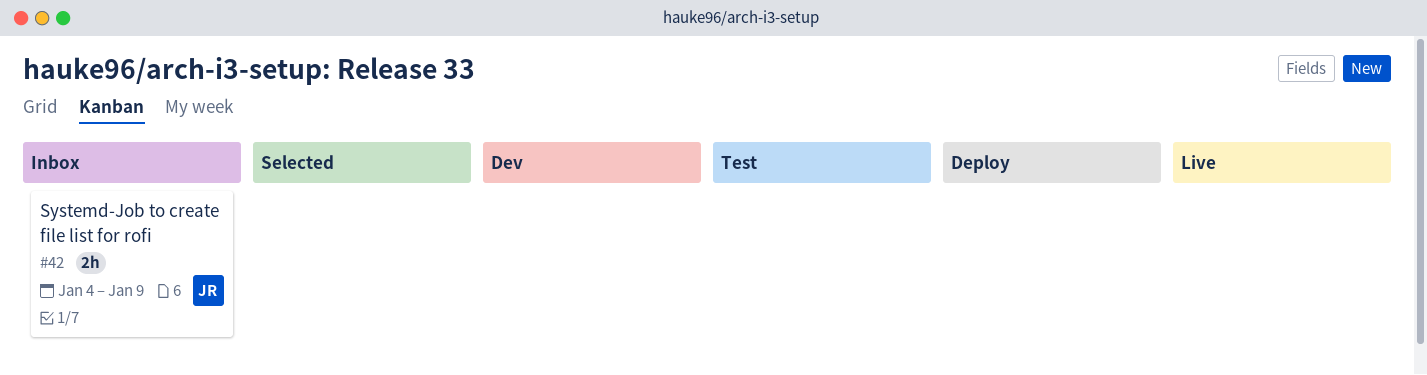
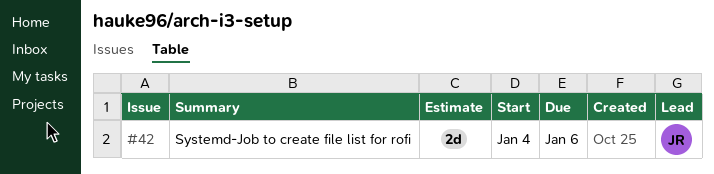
#42, estimate: 2h -> 2d
#42, due: Jan 9 -> Jan 6

